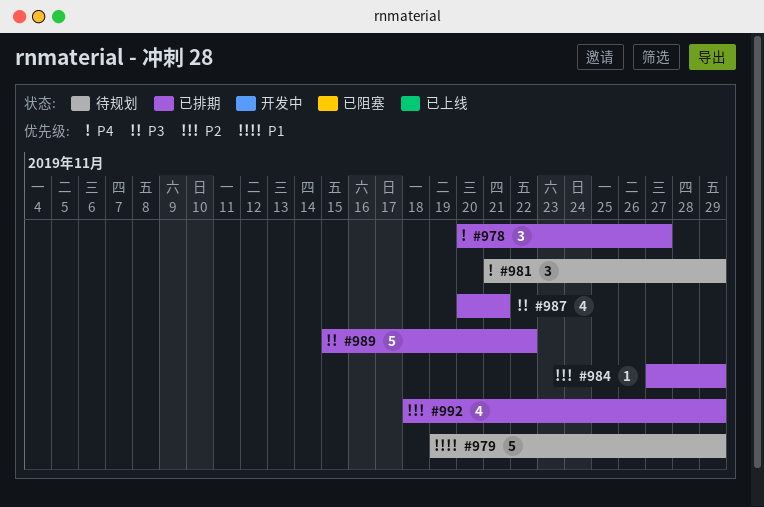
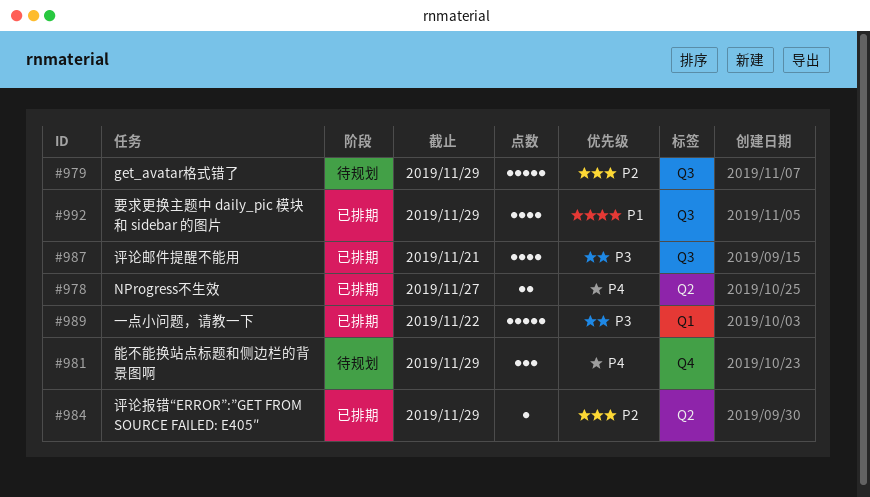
#978, estimate: 3 -> 2
#979, priority: P1 -> P2
#992, priority: P2 -> P1

